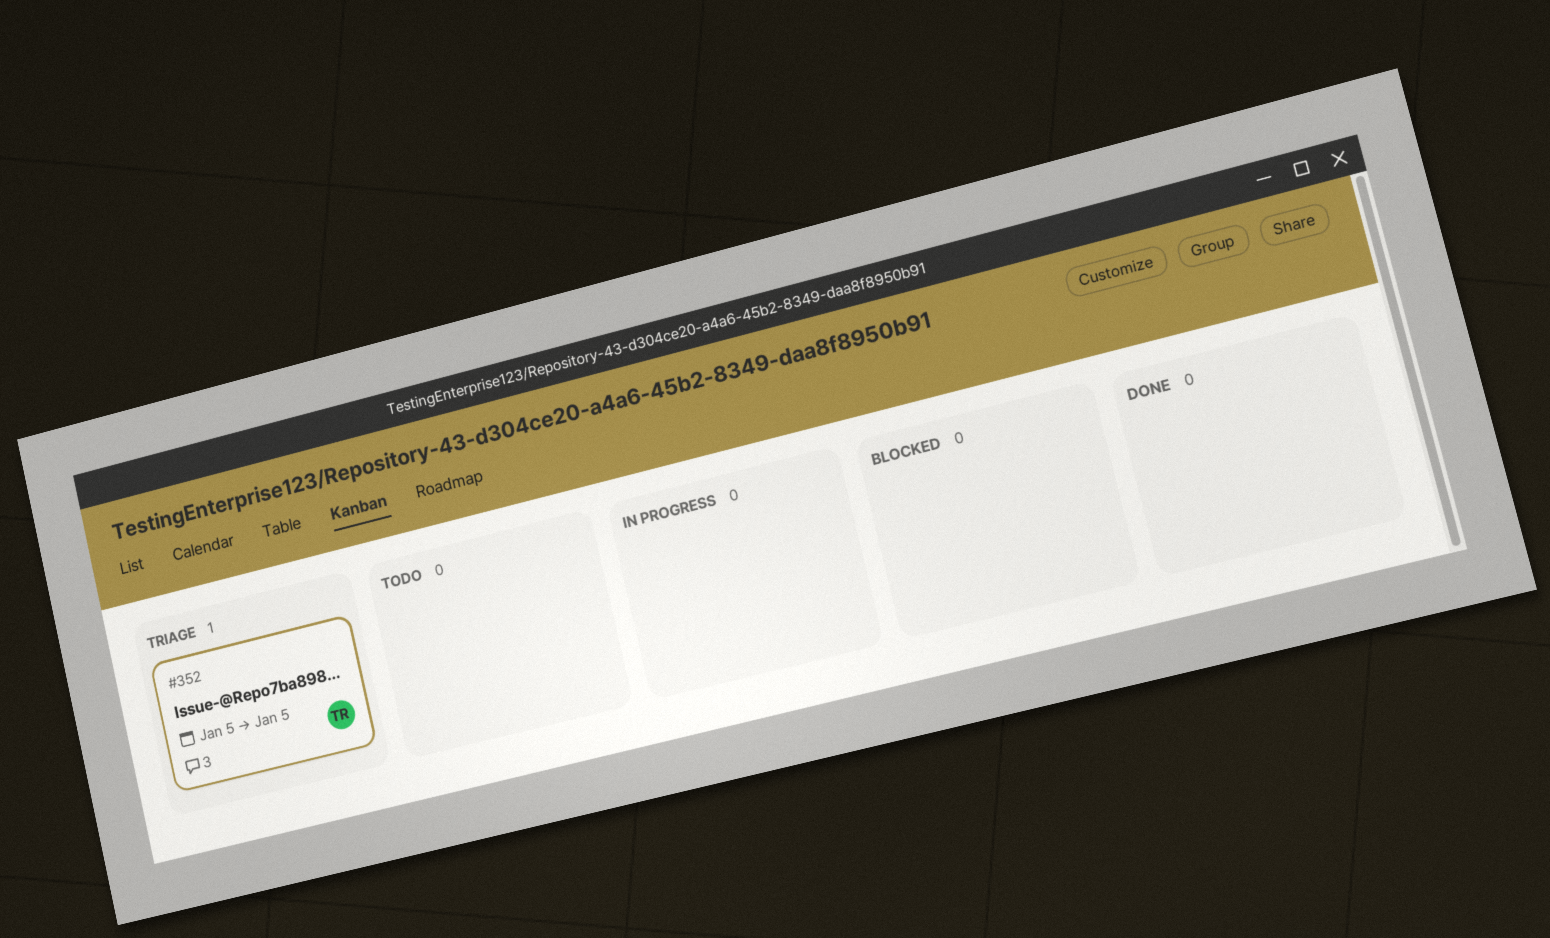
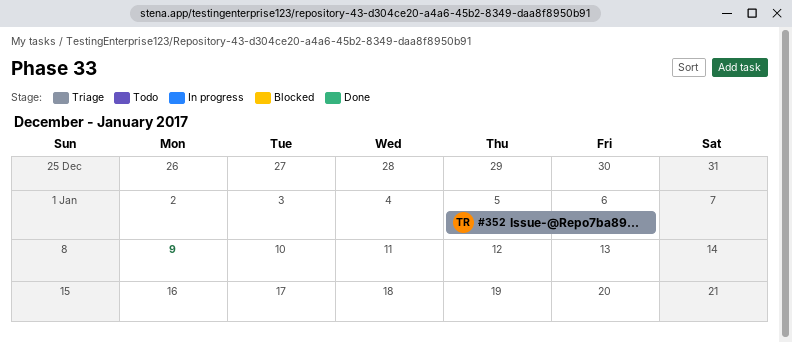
#352, due: Jan 5 -> Jan 6

